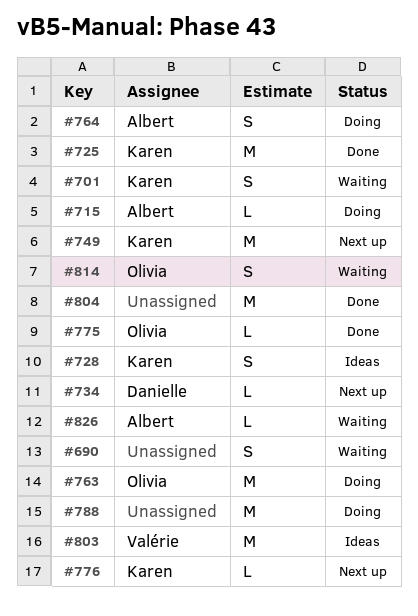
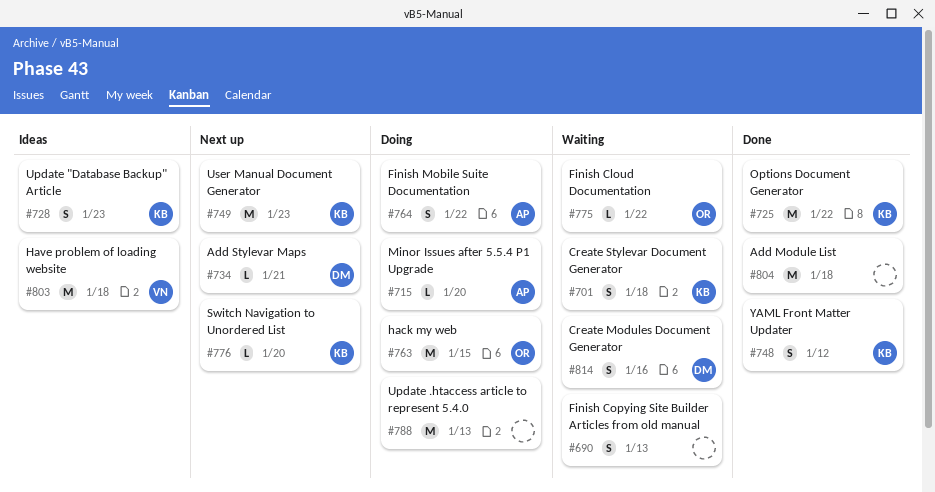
#748: none -> present
#775, status: Done -> Waiting
#814, owner: Olivia -> Danielle
#826: present -> none

